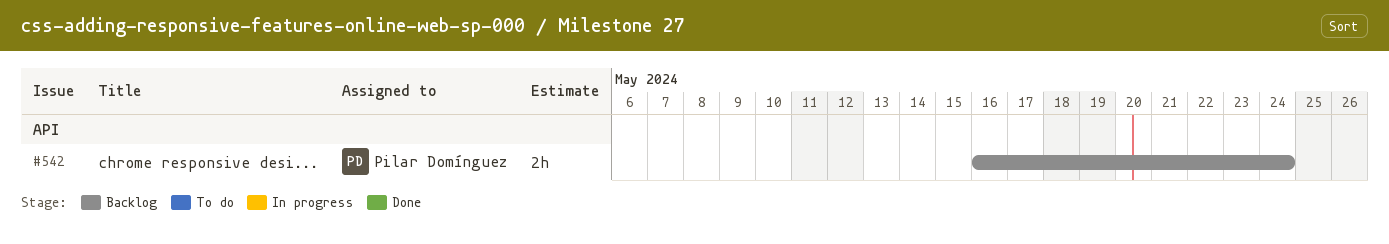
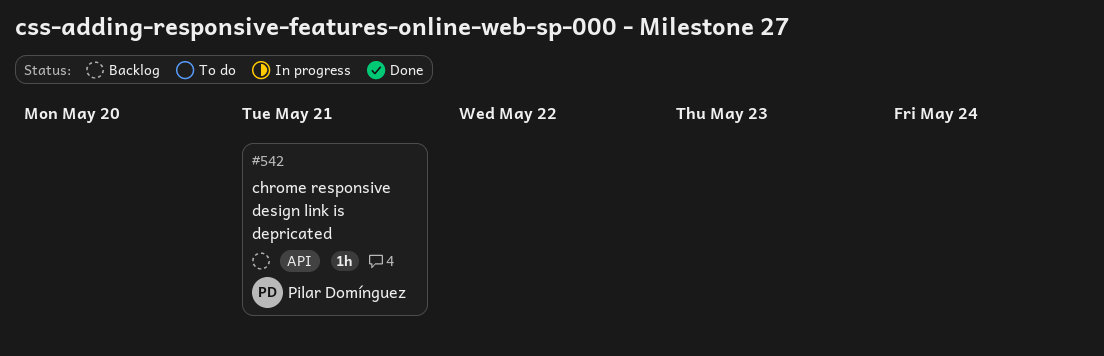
#542, estimate: 2h -> 1h
#542, due: May 24 -> May 21

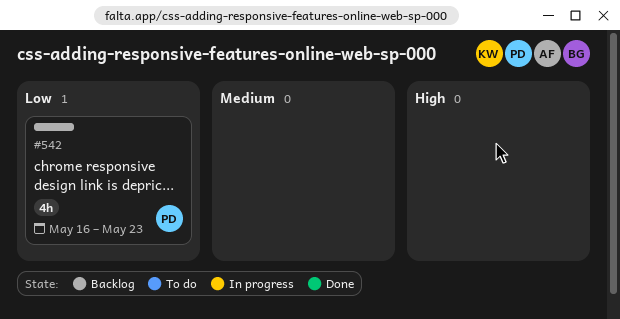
#542, estimate: 1h -> 4h
#542, due: May 21 -> May 23

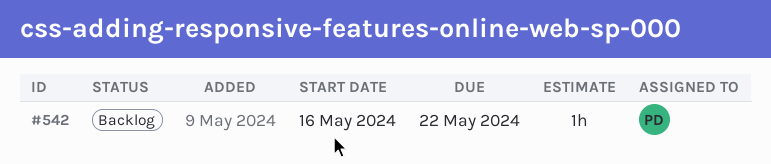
#542, estimate: 4h -> 1h
#542, due: May 23 -> May 22

